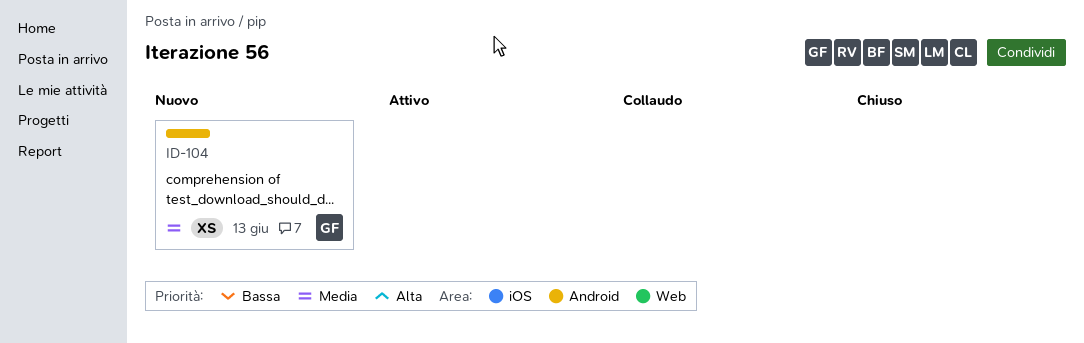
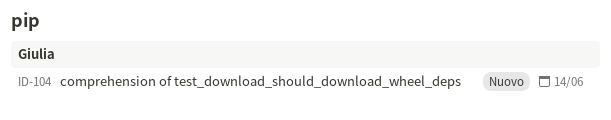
ID-104, due: Jun 13 -> Jun 14

